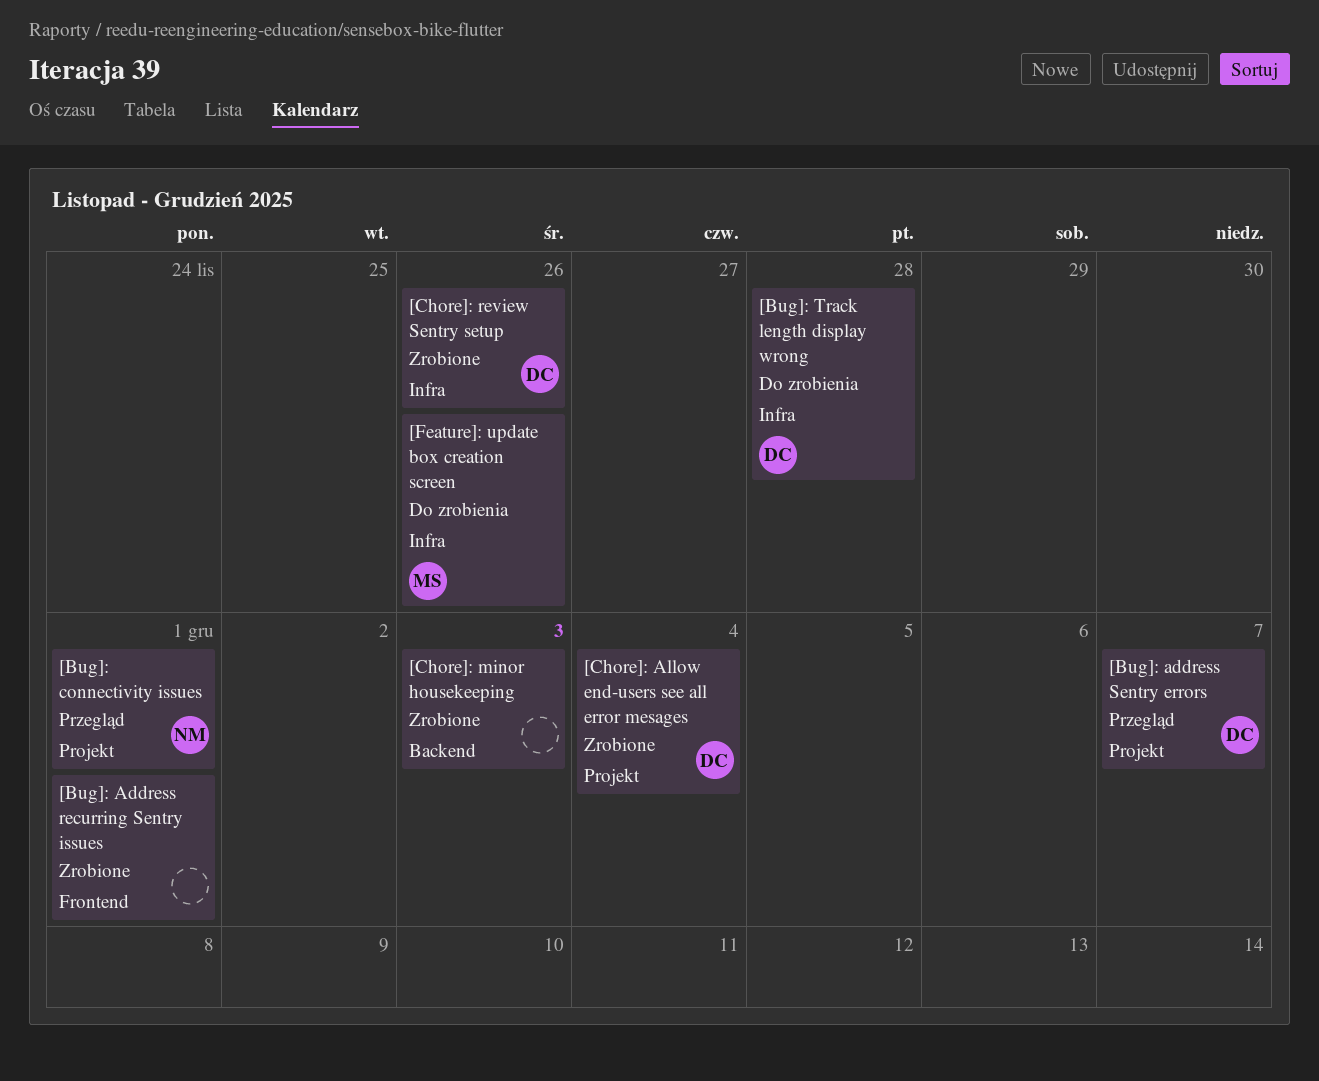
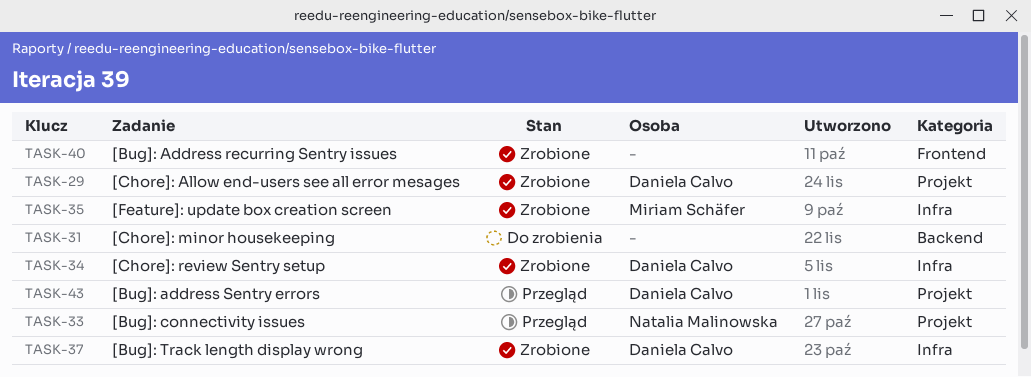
[Bug]: Track length display wrong, status: Do zrobienia -> Zrobione
[Chore]: minor housekeeping, status: Zrobione -> Do zrobienia
[Feature]: update box creation screen, status: Do zrobienia -> Zrobione

